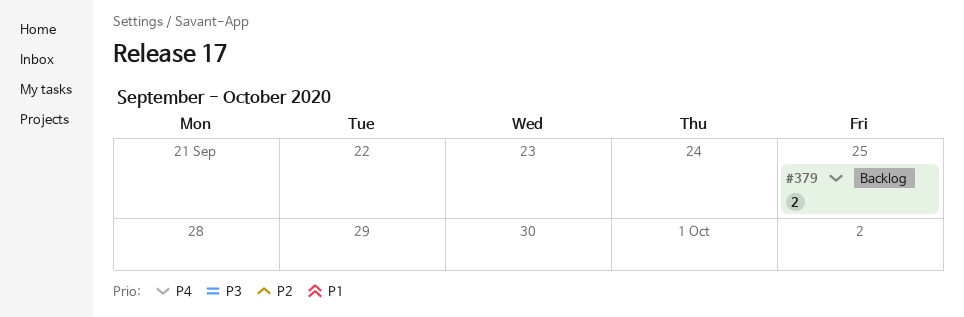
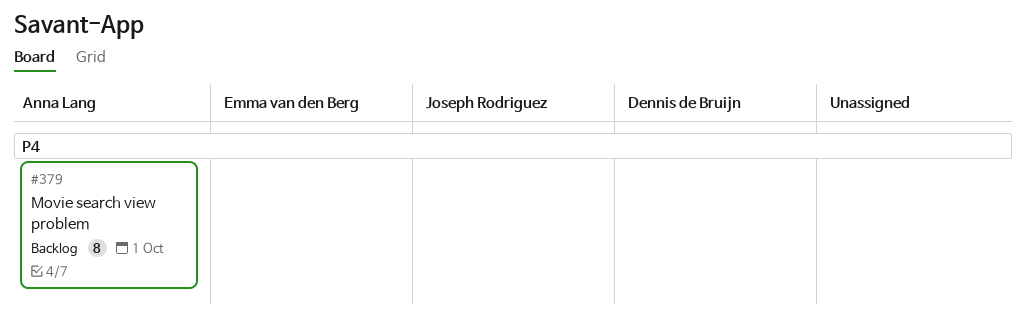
#379, estimate: 2 -> 8
#379, due: Sep 25 -> Oct 1

